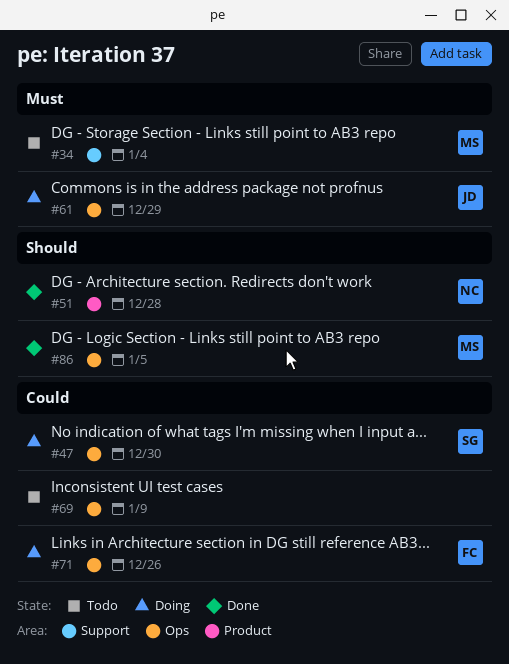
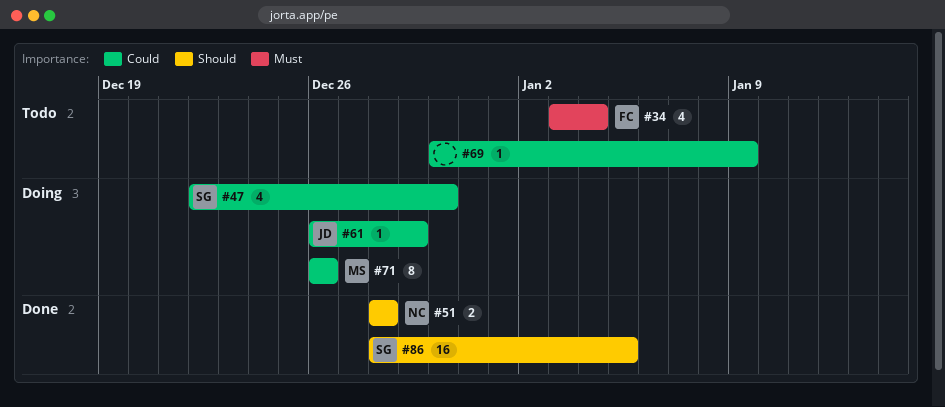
#34, owner: MS -> FC
#61, priority: Must -> Could
#71, owner: FC -> MS
#86, owner: MS -> SG

